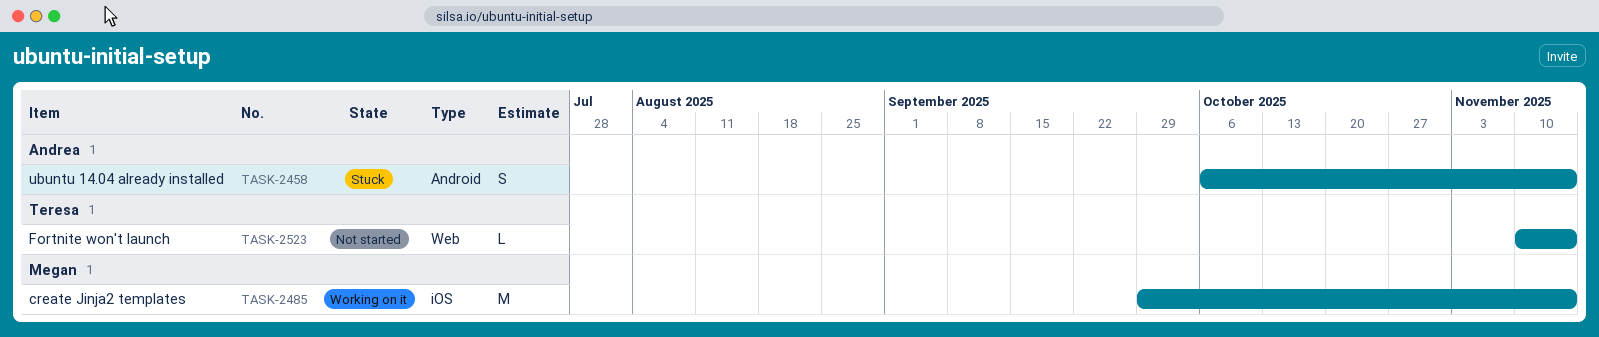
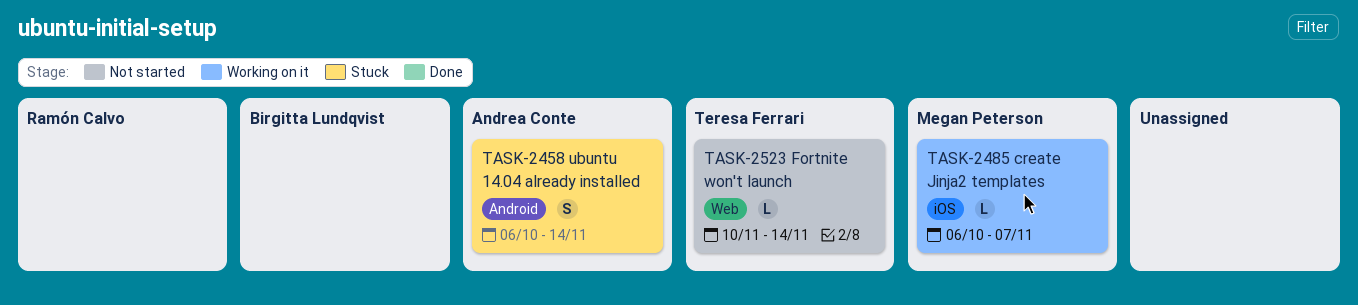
TASK-2485, estimate: M -> L
TASK-2485, start: Sep 29 -> Oct 6
TASK-2485, due: Nov 14 -> Nov 7

